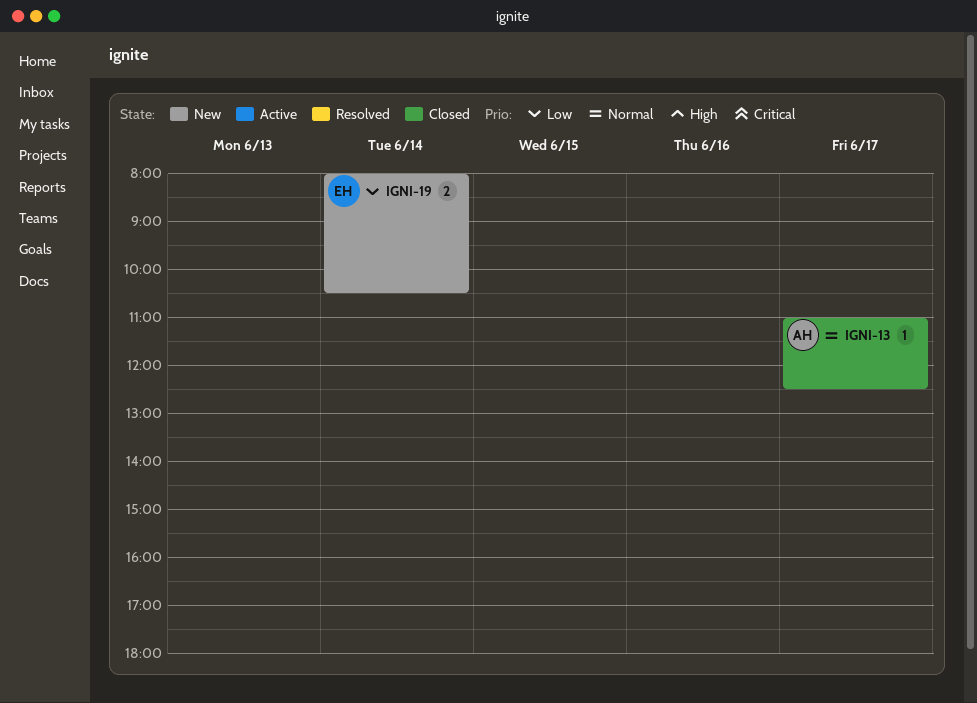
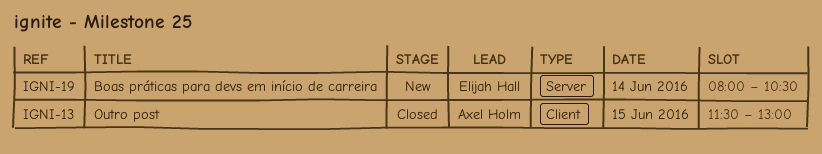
IGNI-13, day: Jun 17 -> Jun 15
IGNI-13, begins: 11:00 -> 11:30
IGNI-13, ends: 12:30 -> 13:00

